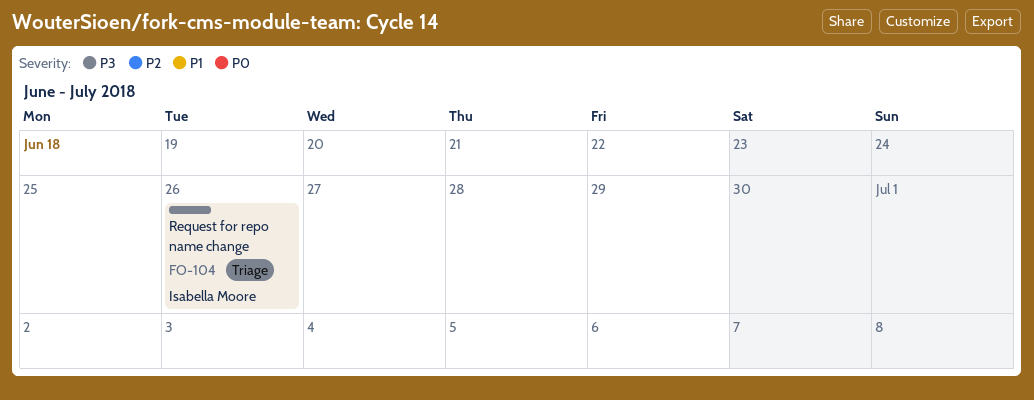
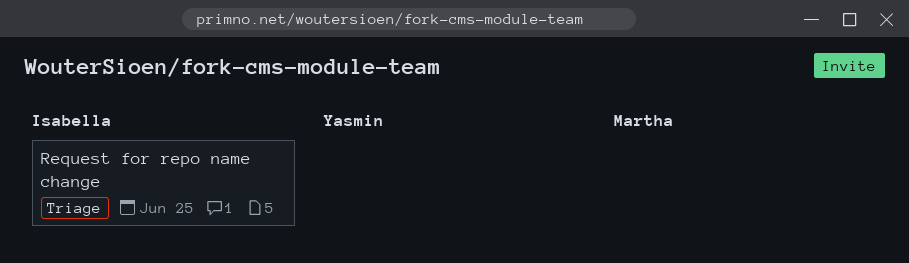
Request for repo name change, due: Jun 26 -> Jun 25

